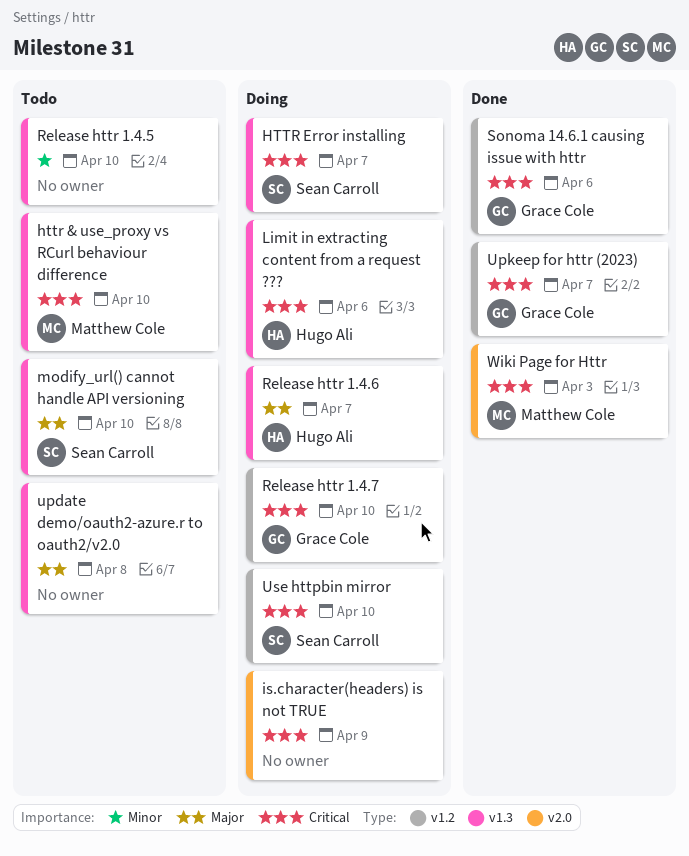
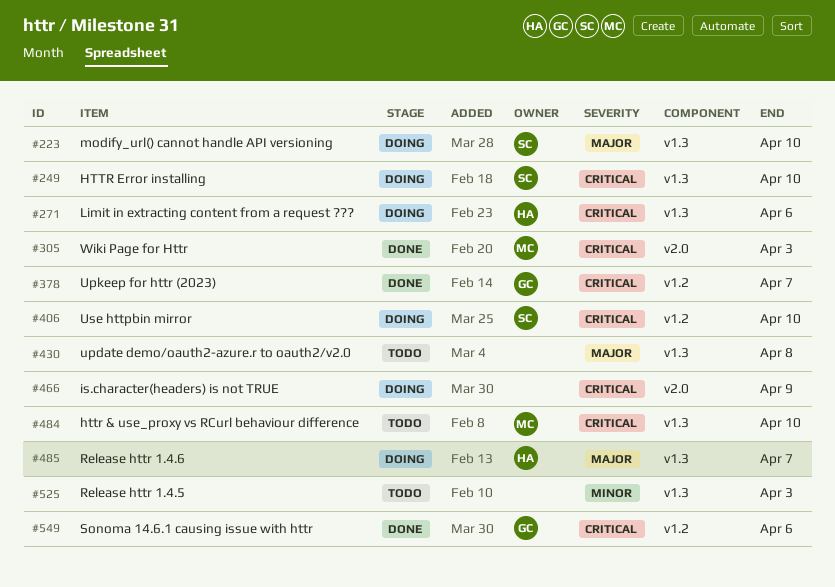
HTTR Error installing, due: Apr 7 -> Apr 10
modify_url() cannot handle API versioning, status: Todo -> Doing
Release httr 1.4.5, due: Apr 10 -> Apr 3
Release httr 1.4.7: present -> none

